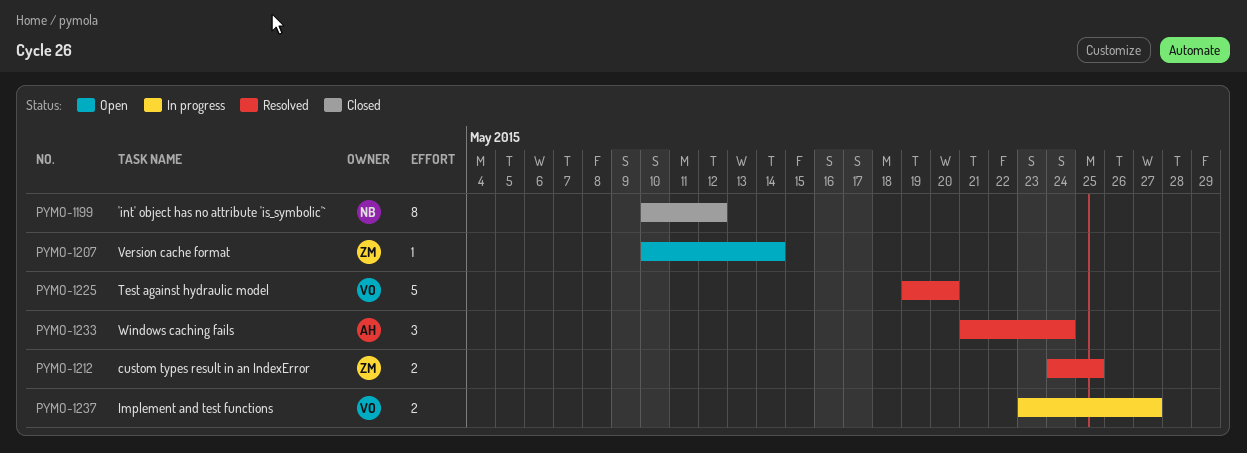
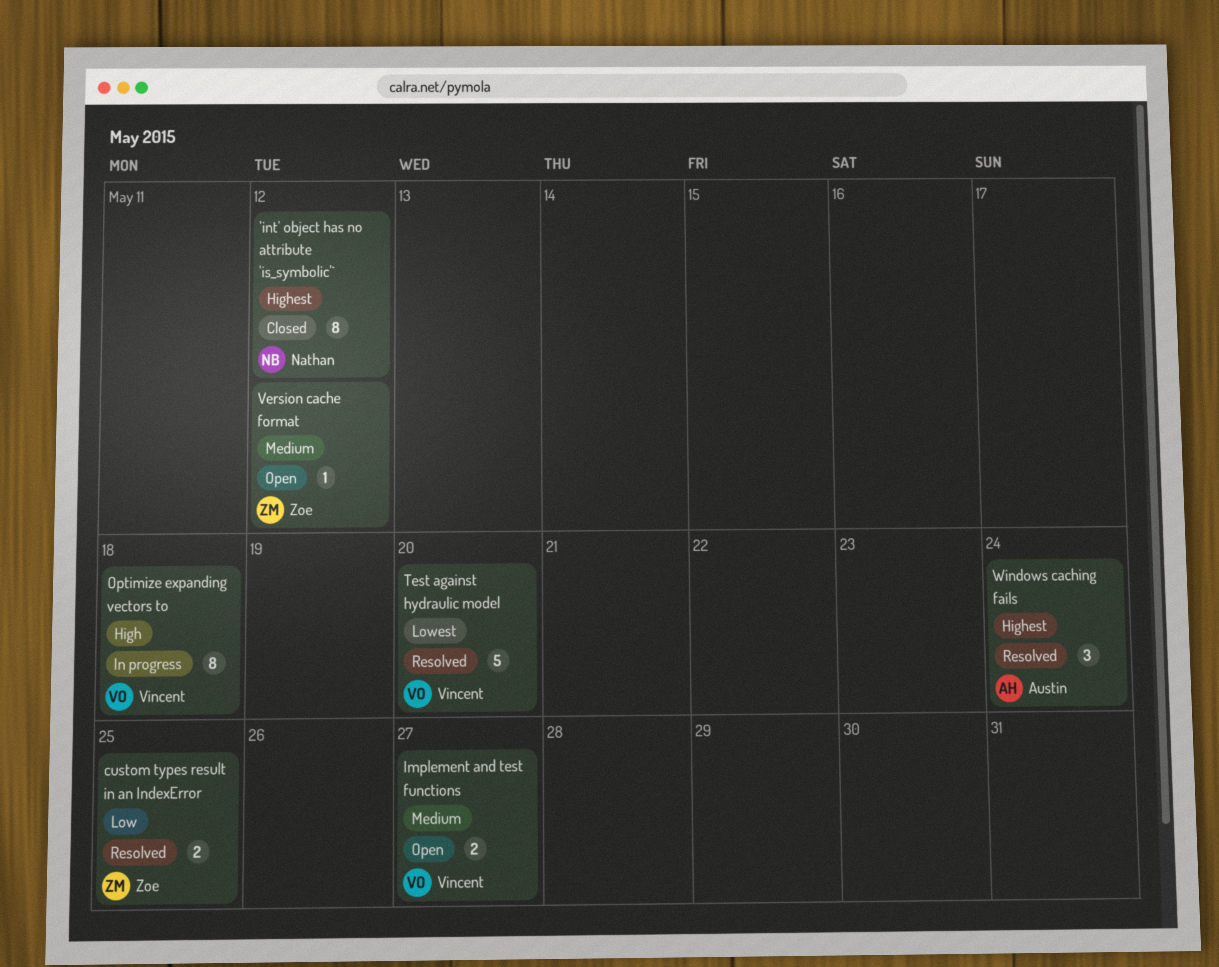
Implement and test functions, status: In progress -> Open
Optimize expanding vectors to: none -> present
Version cache format, due: May 14 -> May 12

